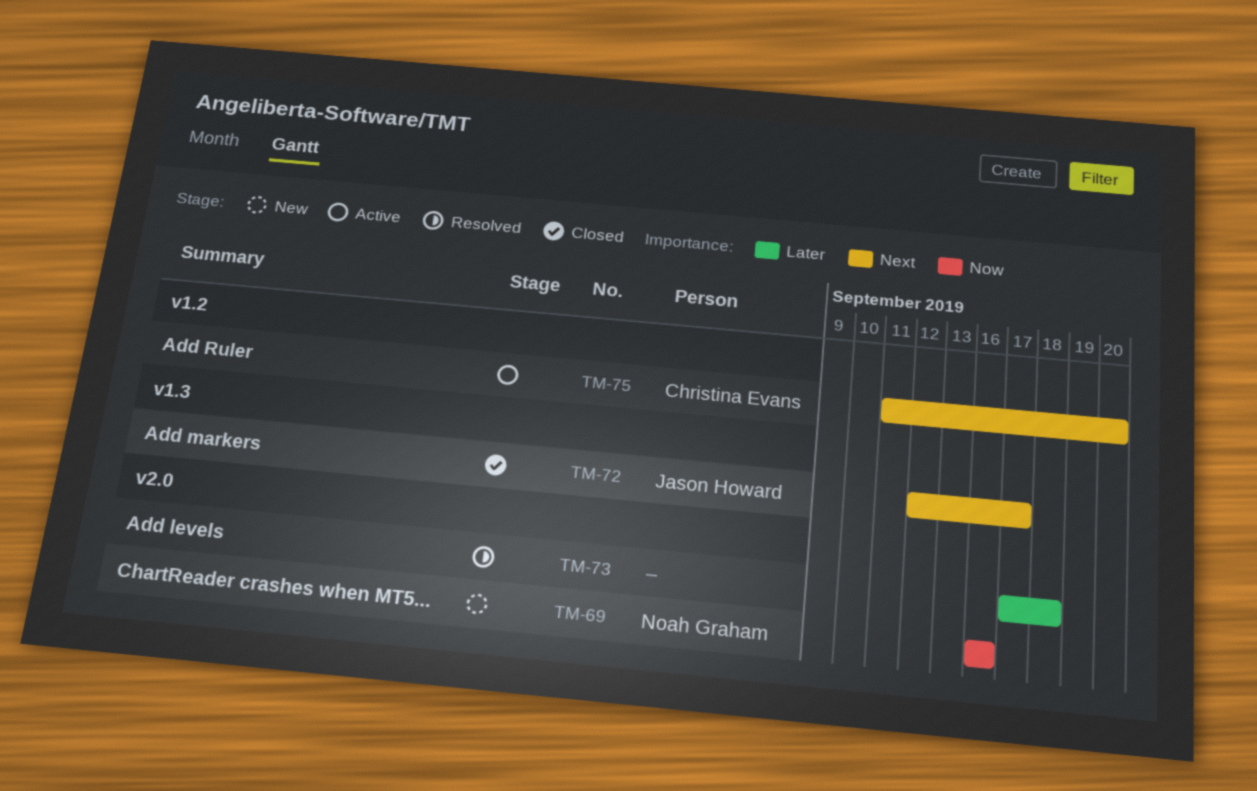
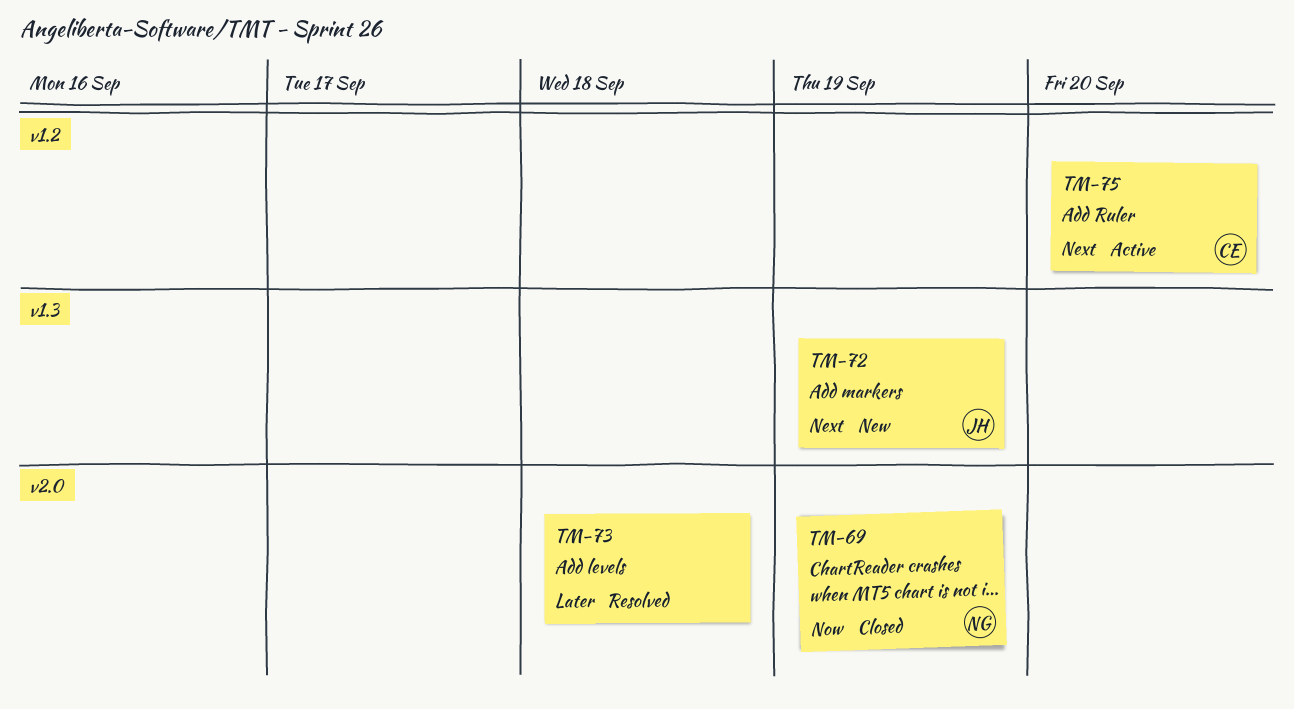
TM-69, status: New -> Closed
TM-69, due: Sep 16 -> Sep 19
TM-72, status: Closed -> New
TM-72, due: Sep 17 -> Sep 19

